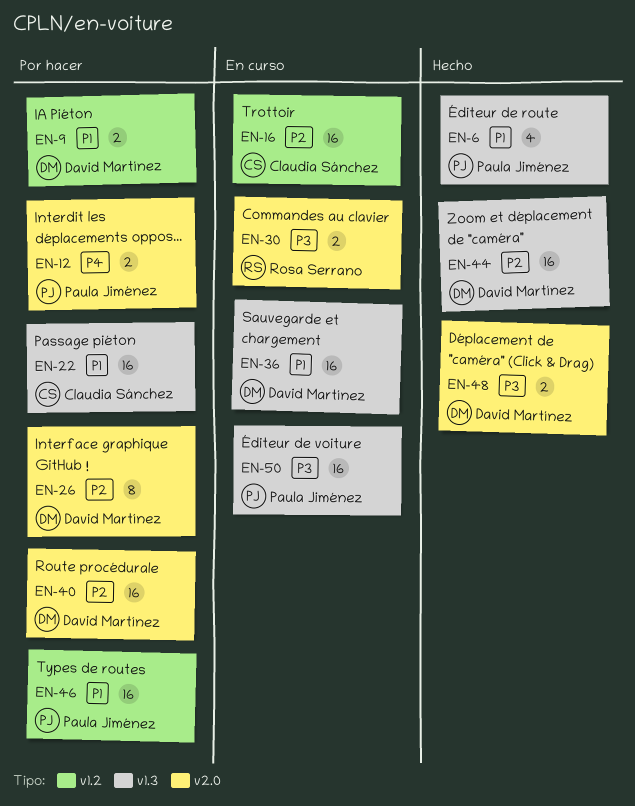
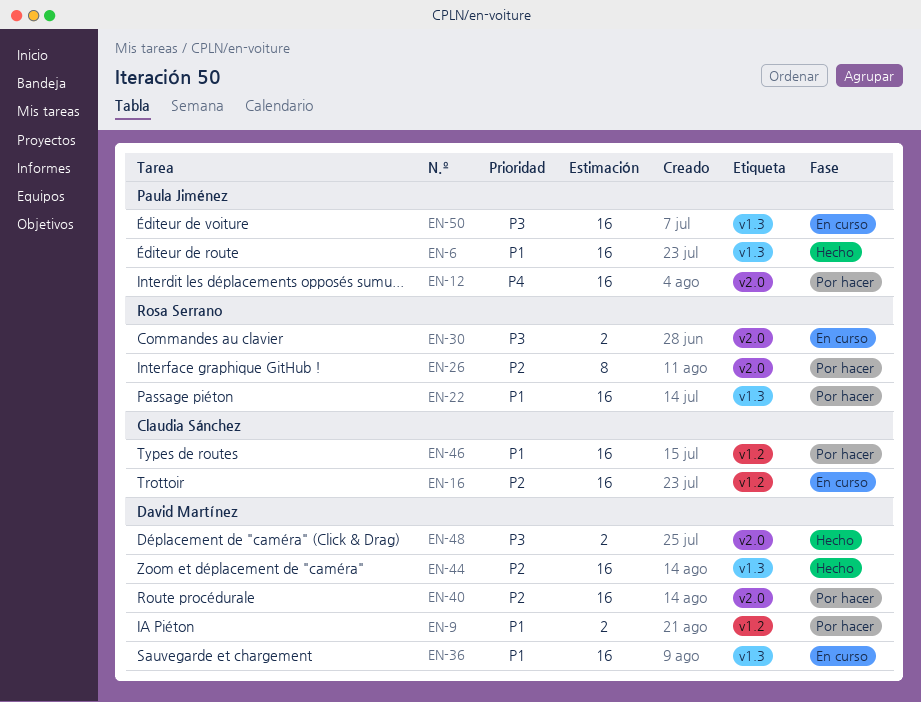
EN-6, estimate: 4 -> 16
EN-12, estimate: 2 -> 16
EN-22, owner: Claudia Sánchez -> Rosa Serrano
EN-26, owner: David Martínez -> Rosa Serrano
EN-46, owner: Paula Jiménez -> Claudia Sánchez

